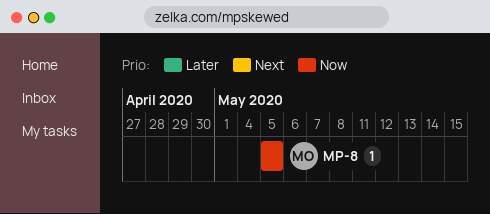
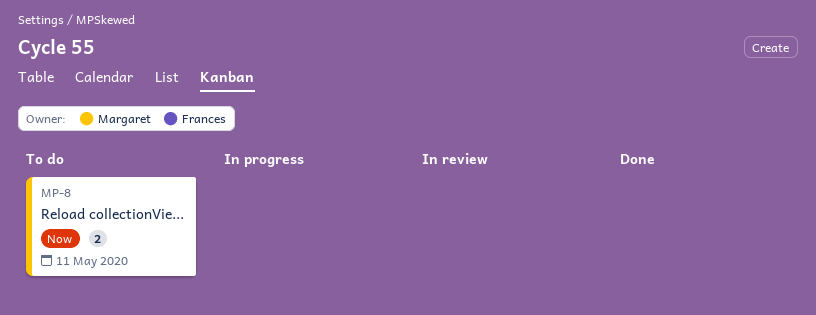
MP-8, estimate: 1 -> 2
MP-8, due: May 5 -> May 11

